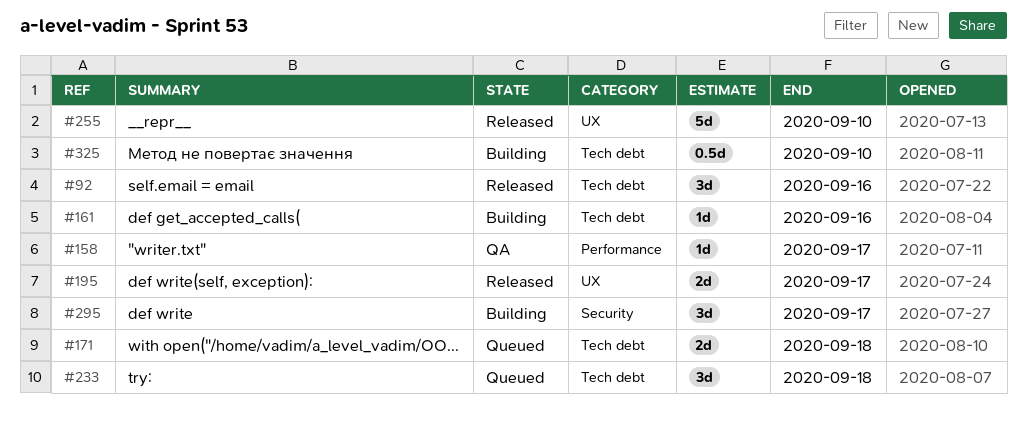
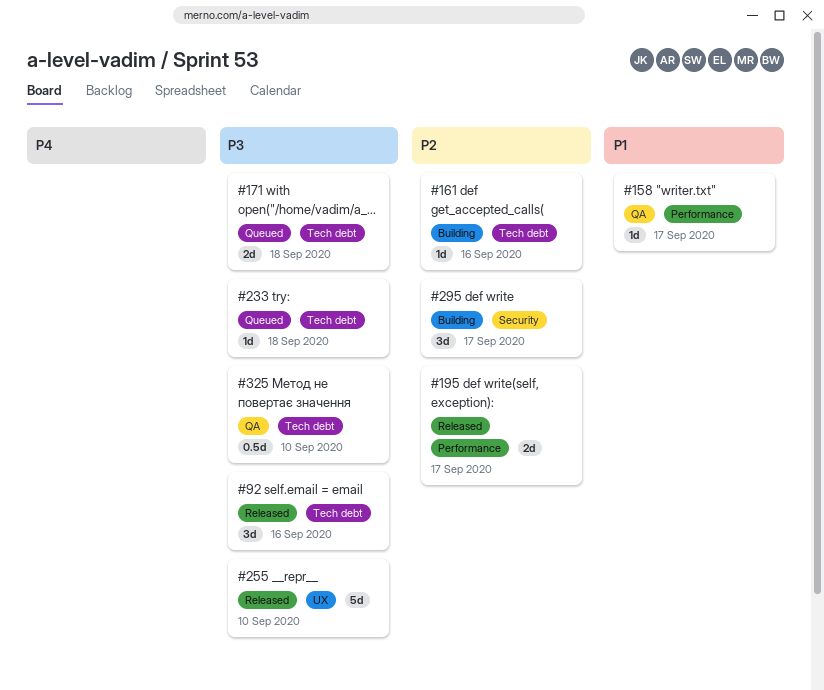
#195, label: UX -> Performance
#233, estimate: 3d -> 1d
#325, status: Building -> QA

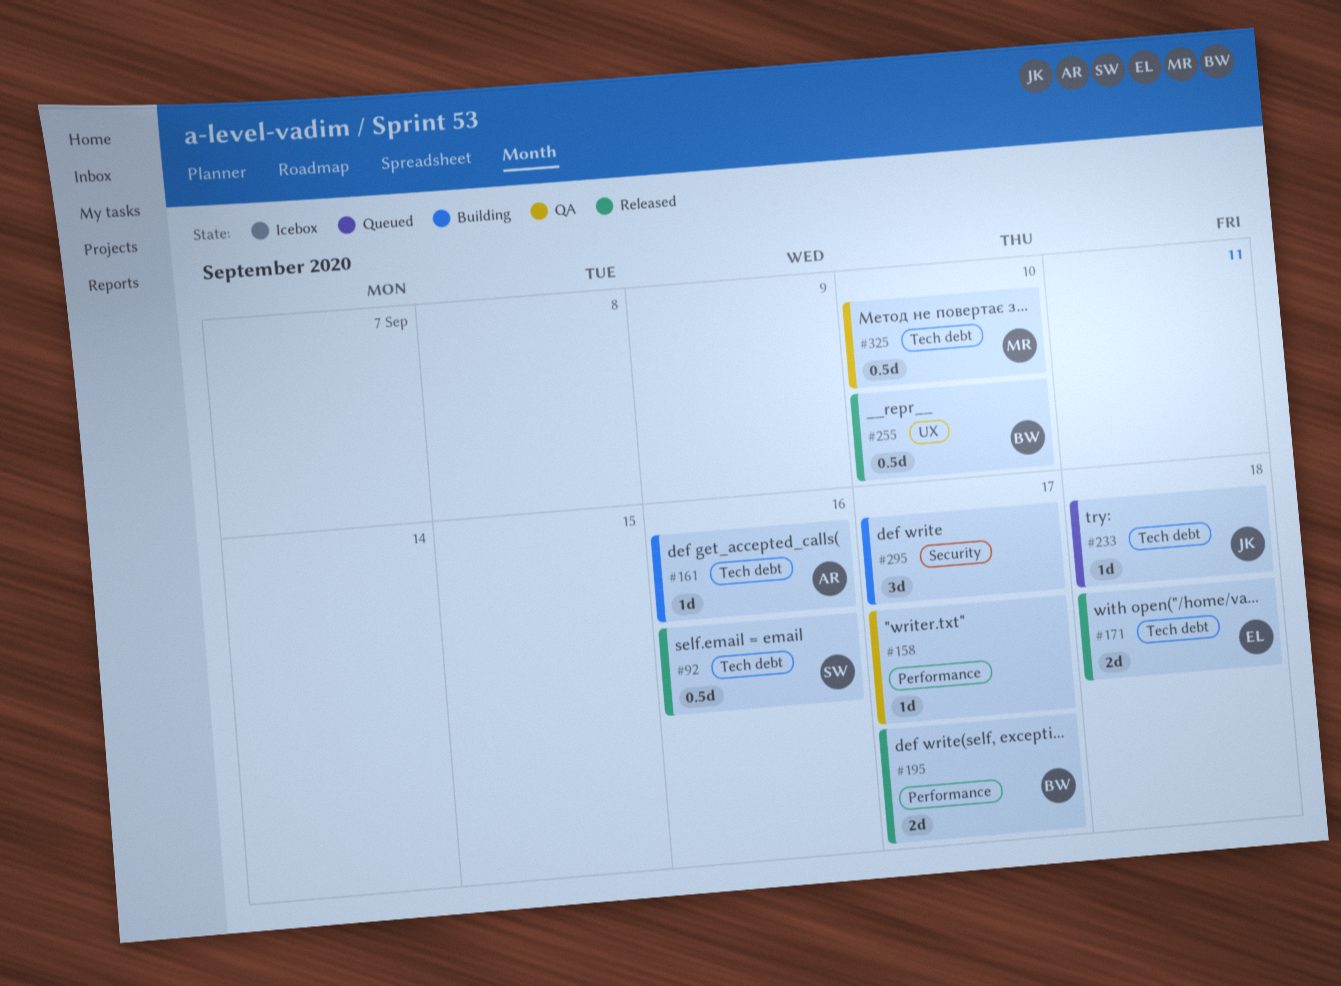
#92, estimate: 3d -> 0.5d
#171, status: Queued -> Released
#255, estimate: 5d -> 0.5d

